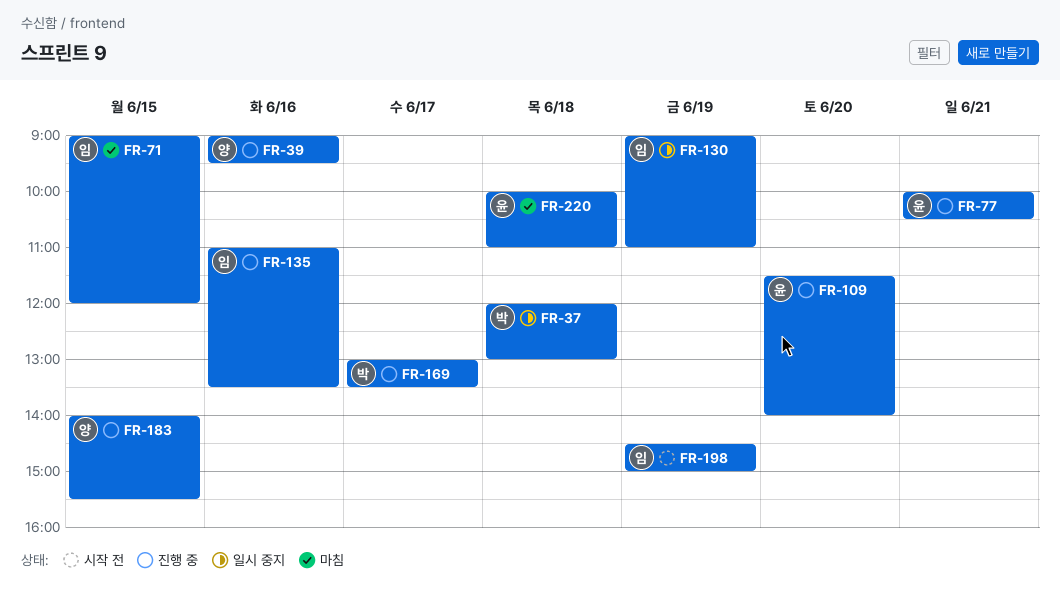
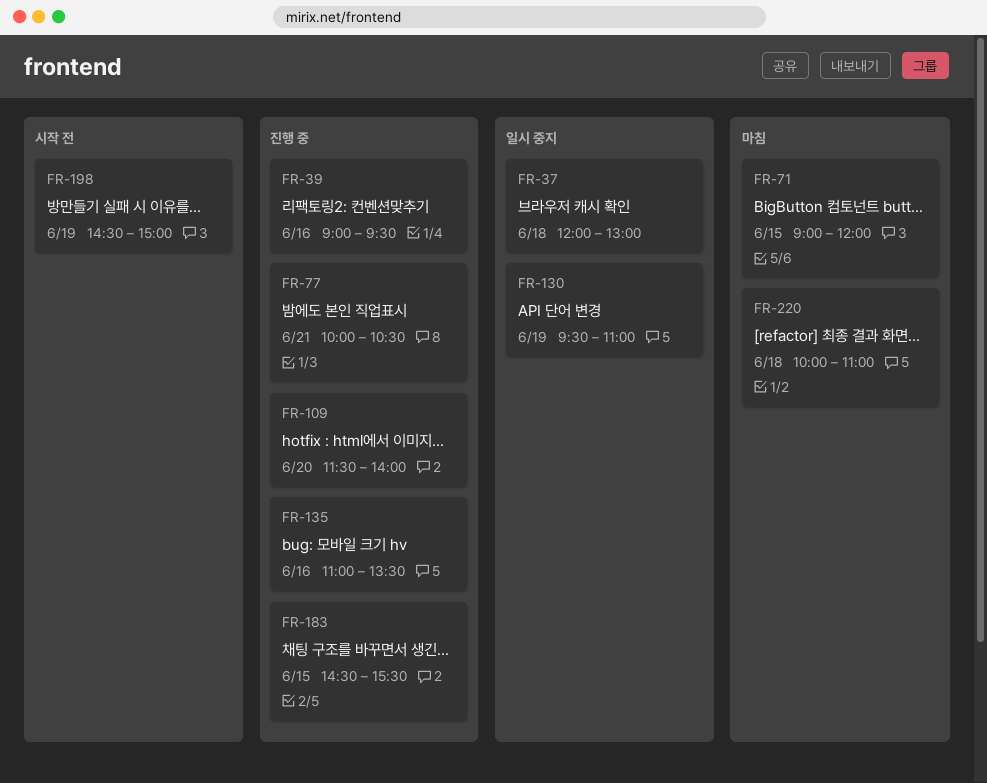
FR-130, begins: 09:00 -> 09:30
FR-169: present -> none
FR-183, begins: 14:00 -> 14:30

